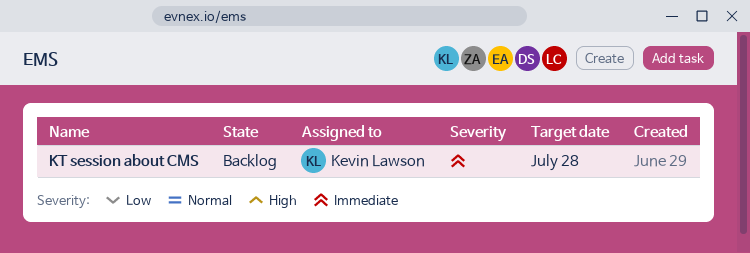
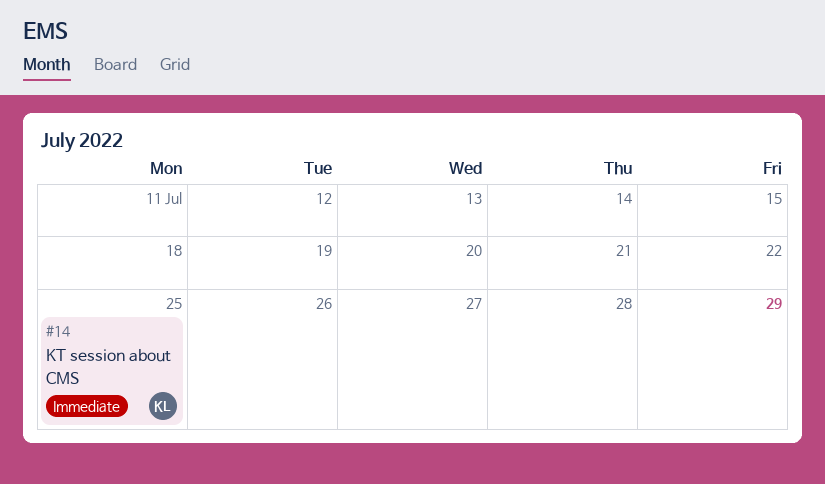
KT session about CMS, due: Jul 28 -> Jul 25

